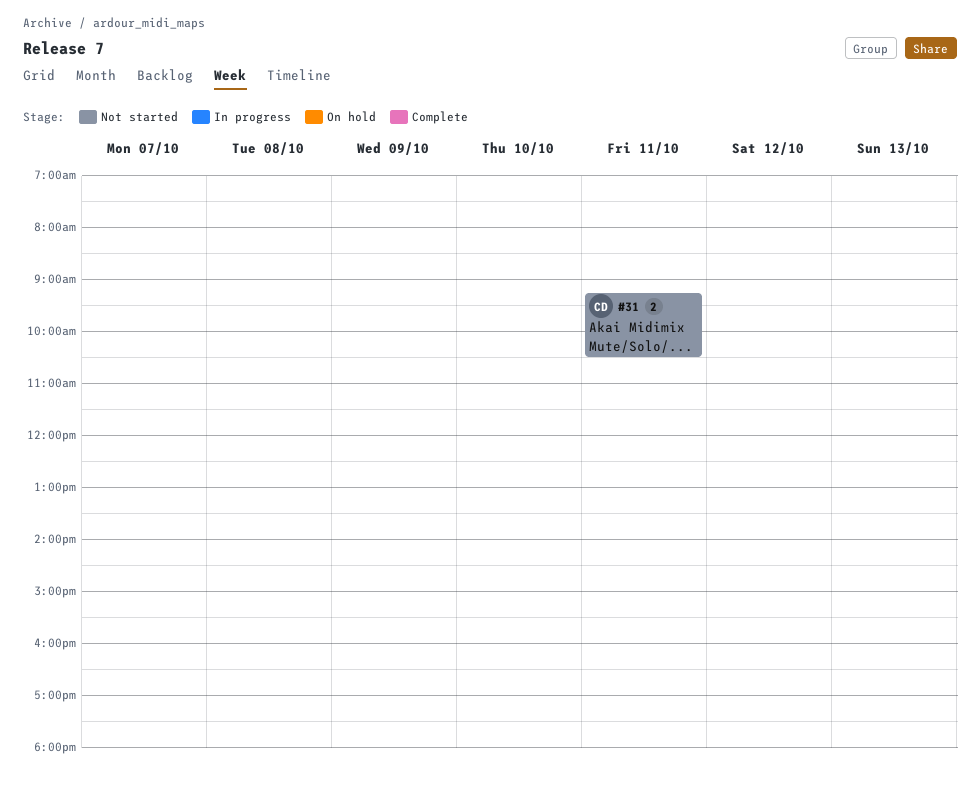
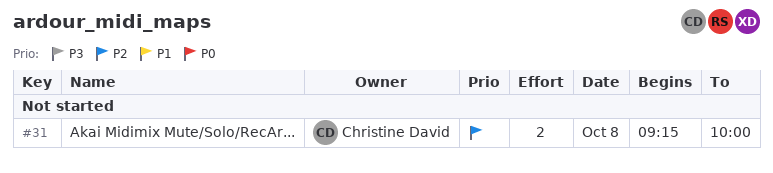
#31, day: Oct 11 -> Oct 8
#31, ends: 10:30 -> 10:00

